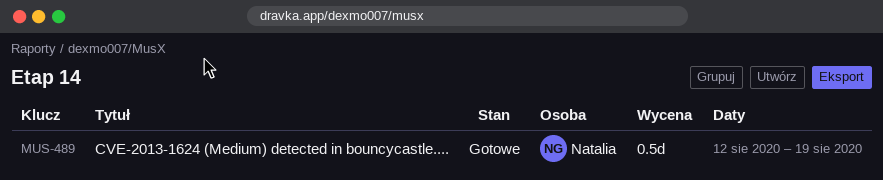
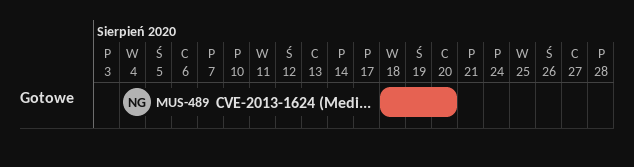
MUS-489, start: Aug 12 -> Aug 18
MUS-489, due: Aug 19 -> Aug 20

